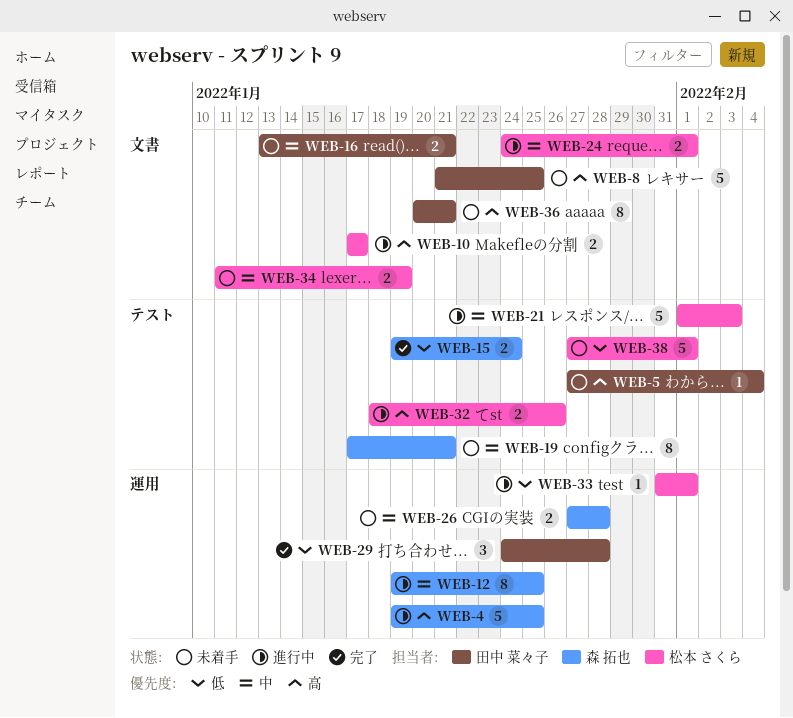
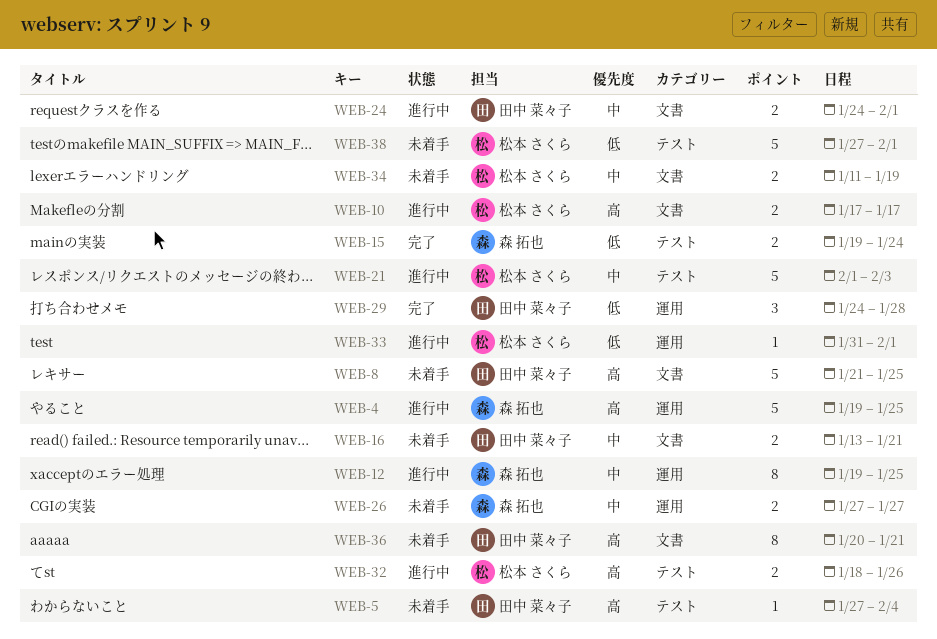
WEB-19: present -> none
WEB-24, owner: 松本 さくら -> 田中 菜々子
WEB-26, due: Jan 28 -> Jan 27

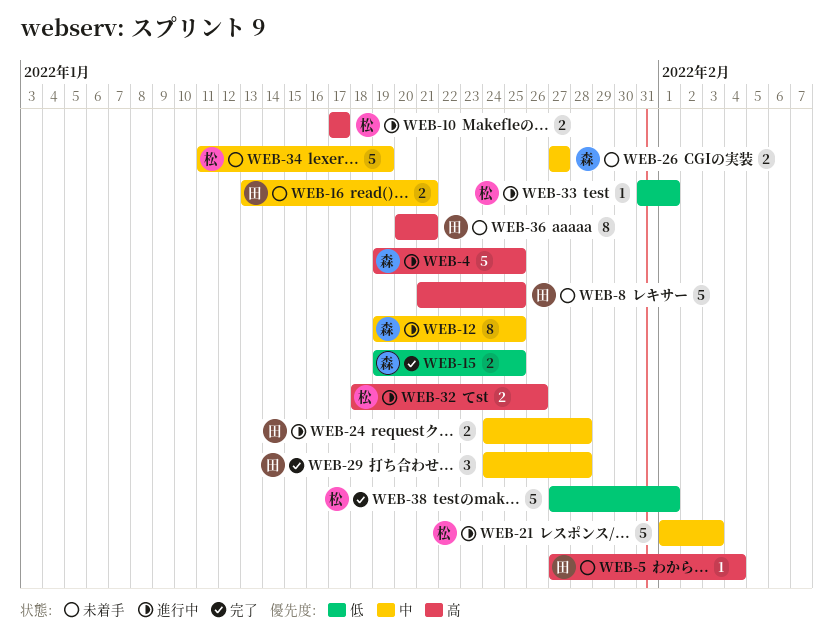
WEB-15, due: Jan 24 -> Jan 25
WEB-24, due: Feb 1 -> Jan 28
WEB-29, priority: 低 -> 中
WEB-34, estimate: 2 -> 5
WEB-38, status: 未着手 -> 完了

